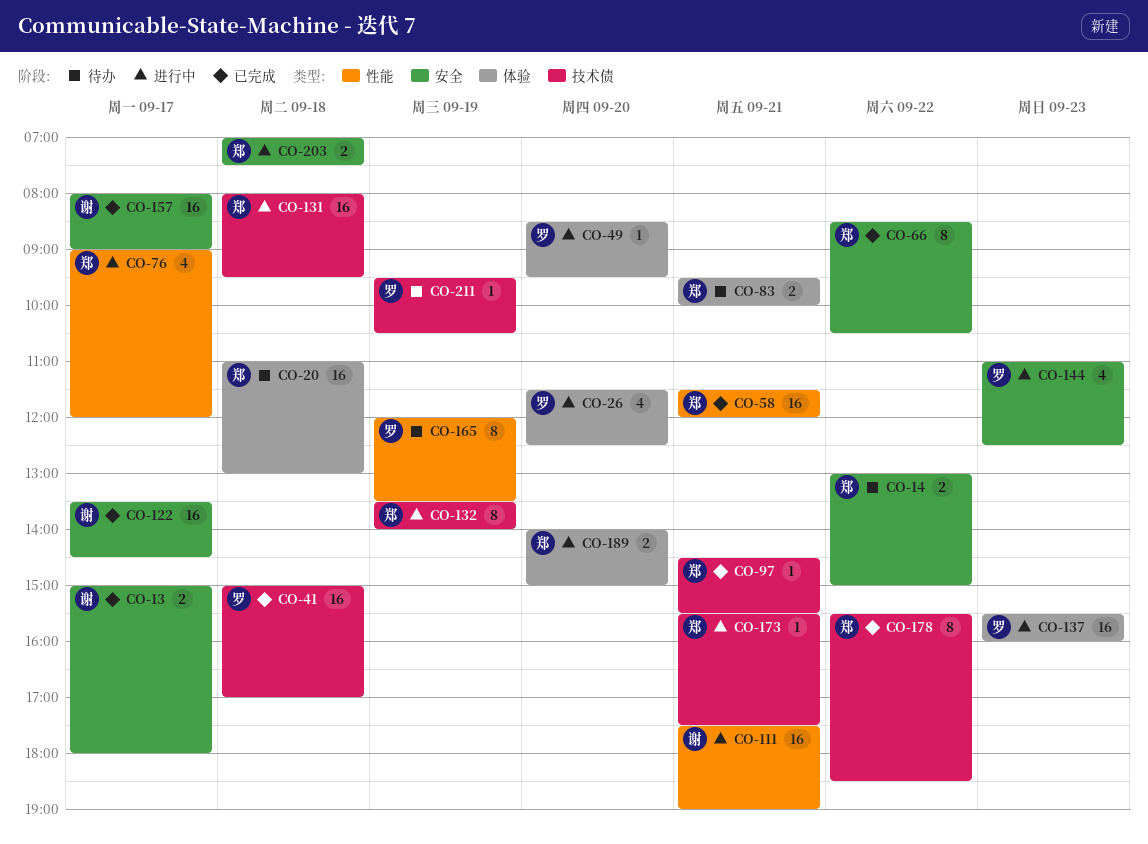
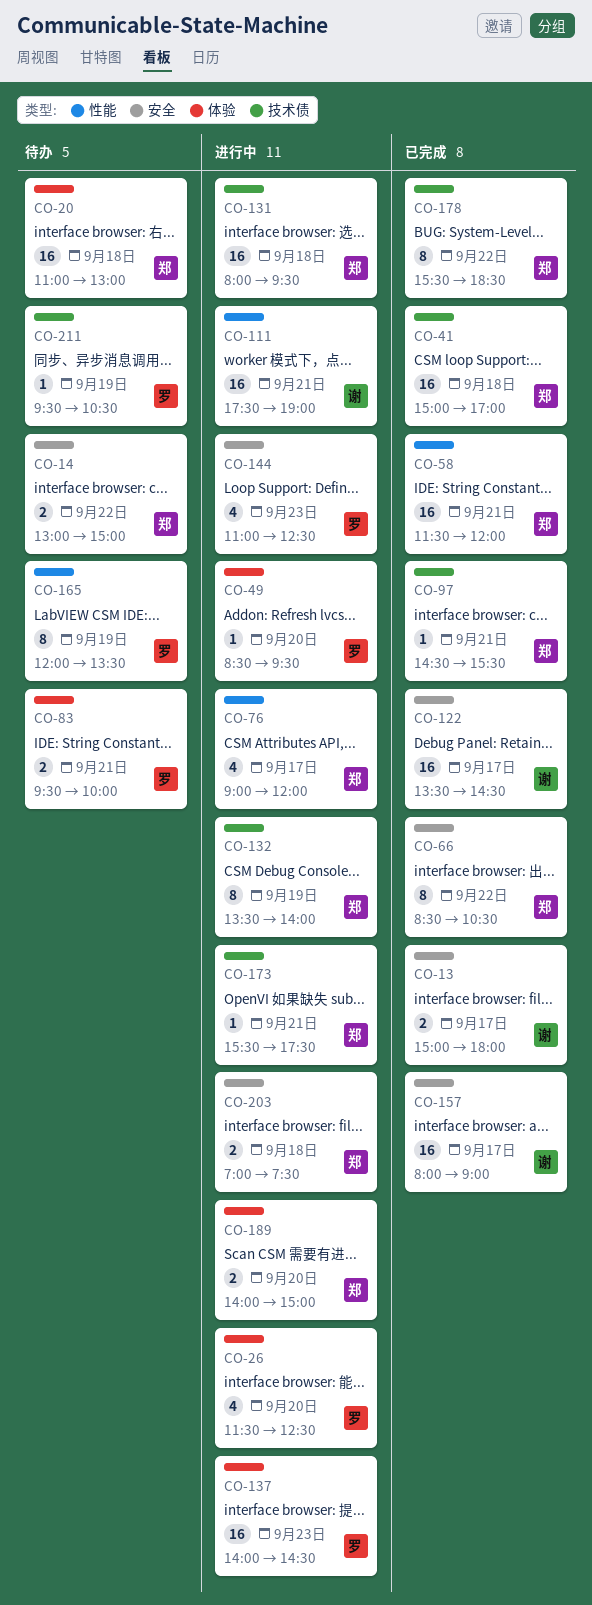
CO-41, owner: 罗 -> 郑
CO-83, owner: 郑 -> 罗
CO-137, begins: 15:30 -> 14:00
CO-137, ends: 16:00 -> 14:30

